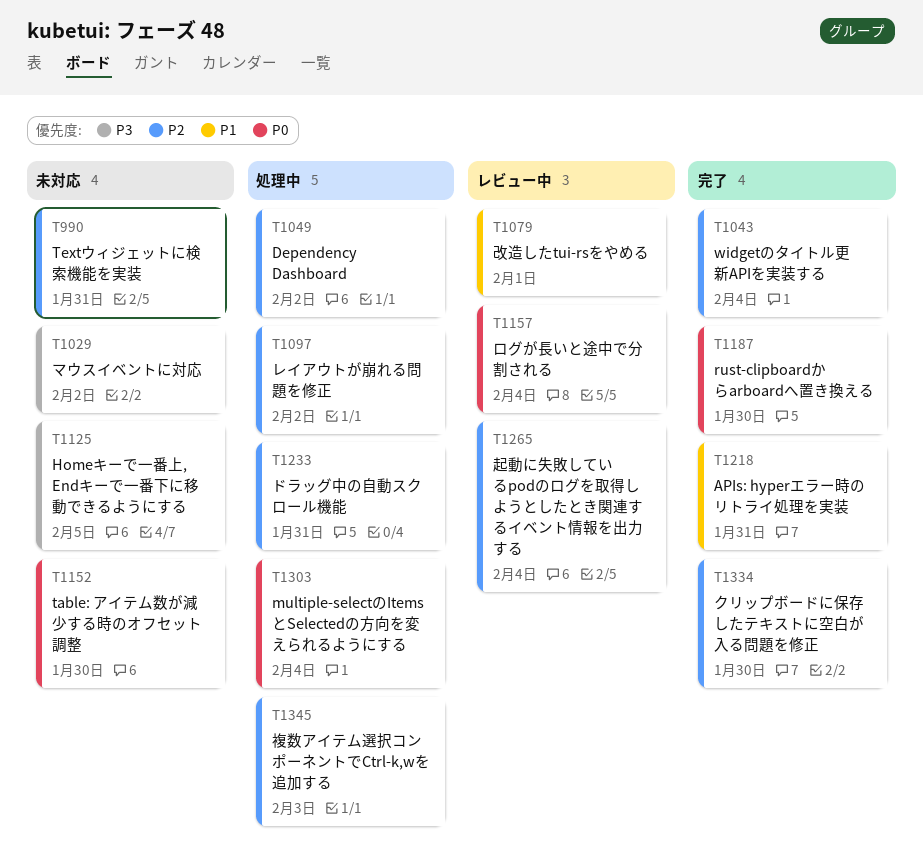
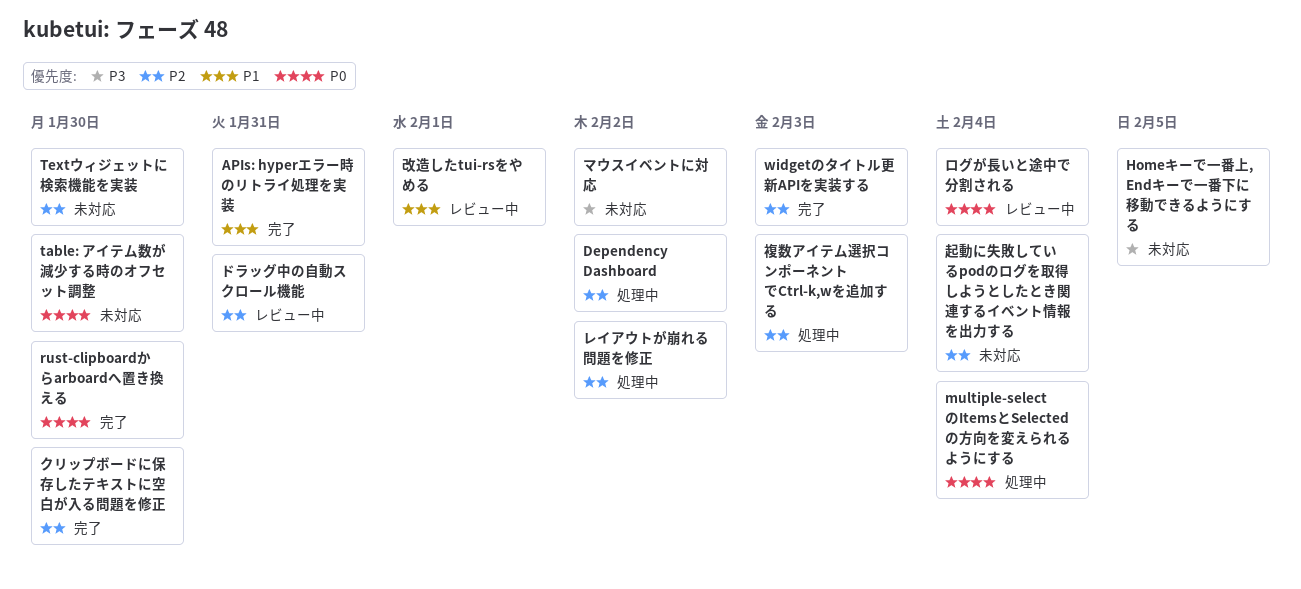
Textウィジェットに検索機能を実装, due: Jan 31 -> Jan 30
widgetのタイトル更新APIを実装する, due: Feb 4 -> Feb 3
ドラッグ中の自動スクロール機能, status: 処理中 -> レビュー中
起動に失敗しているpodのログを取得しようとしたとき関連するイベント情報を出力する, status: レビュー中 -> 未対応

